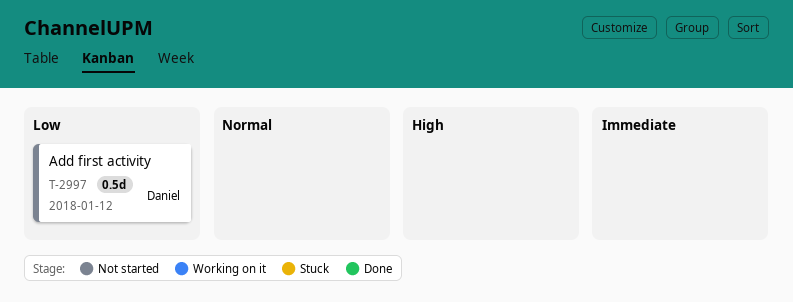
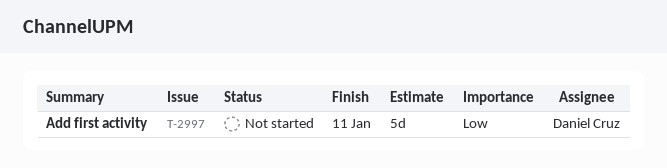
T-2997, estimate: 0.5d -> 5d
T-2997, due: Jan 12 -> Jan 11

